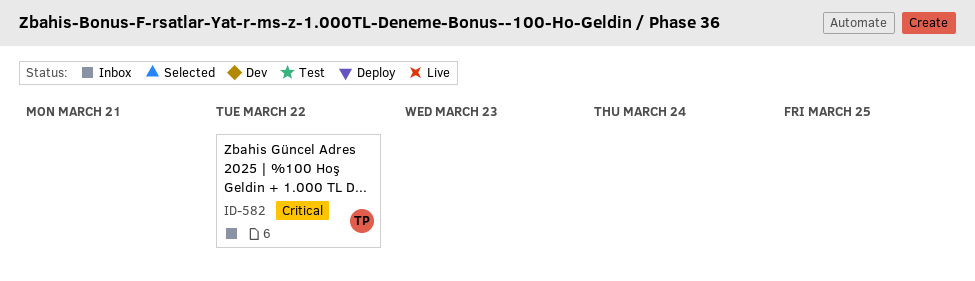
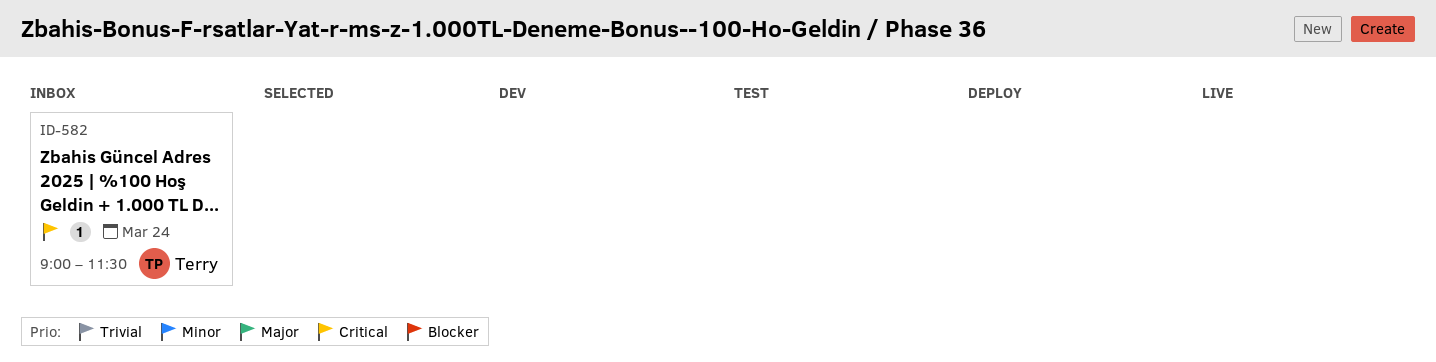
ID-582, day: Mar 22 -> Mar 24

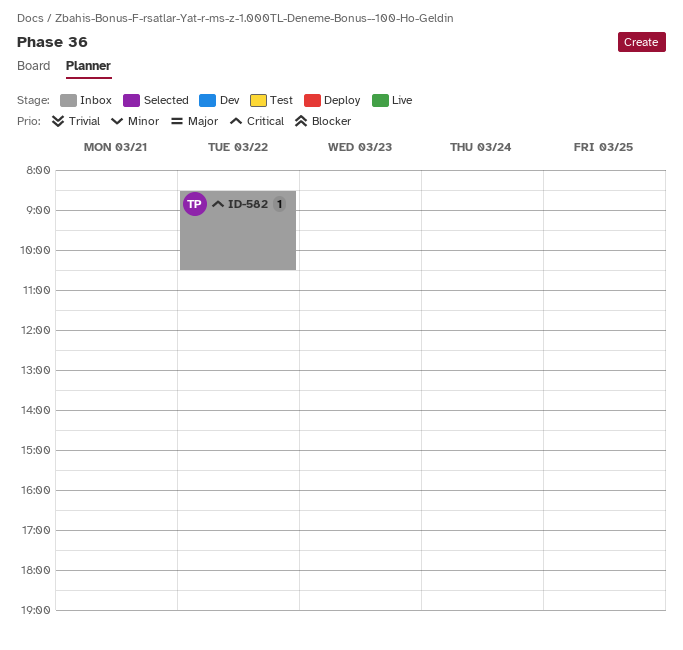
ID-582, day: Mar 24 -> Mar 22
ID-582, begins: 09:00 -> 08:30
ID-582, ends: 11:30 -> 10:30

